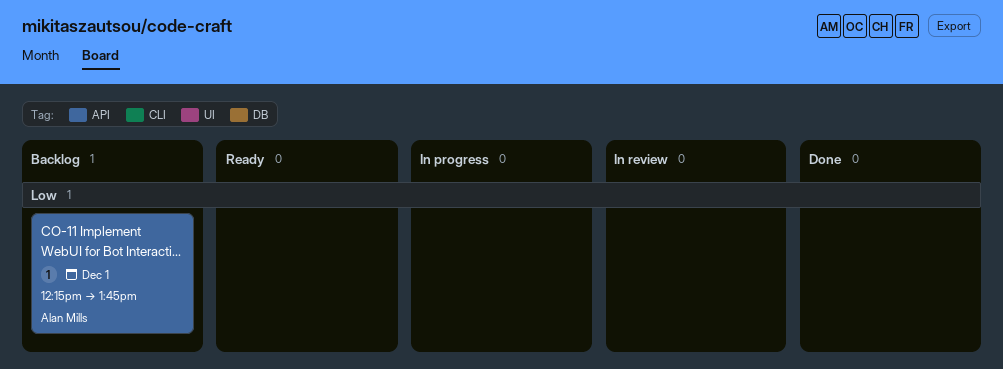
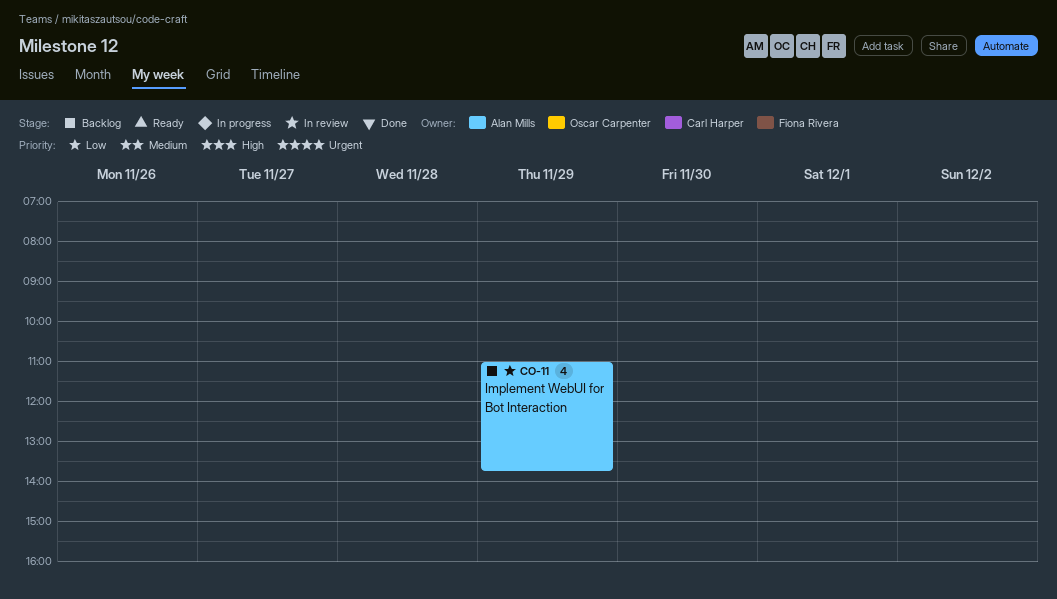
CO-11, estimate: 1 -> 4
CO-11, day: Dec 1 -> Nov 29
CO-11, begins: 12:15 -> 11:00

